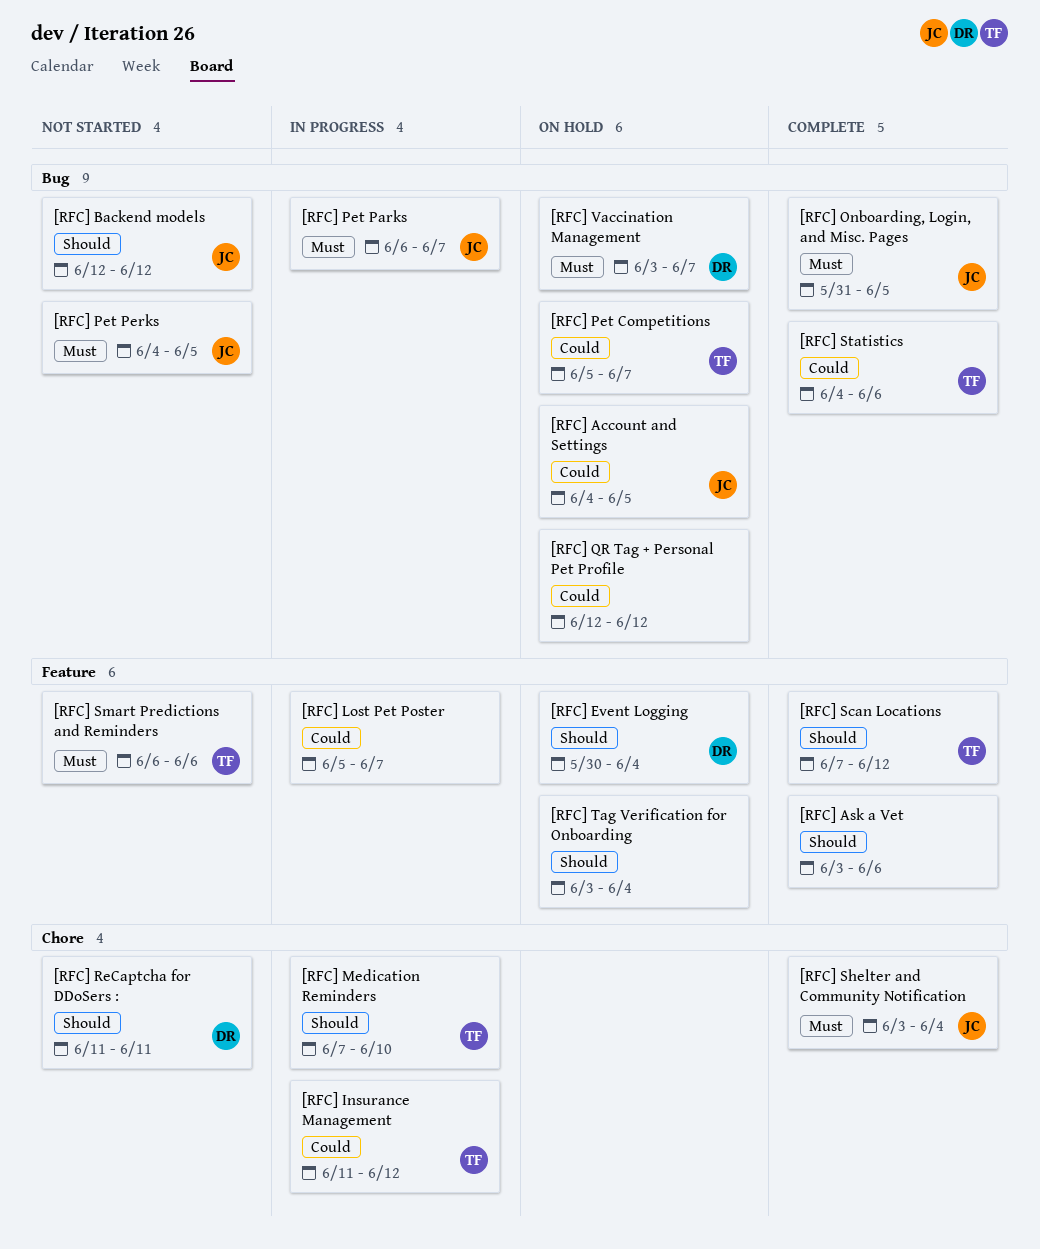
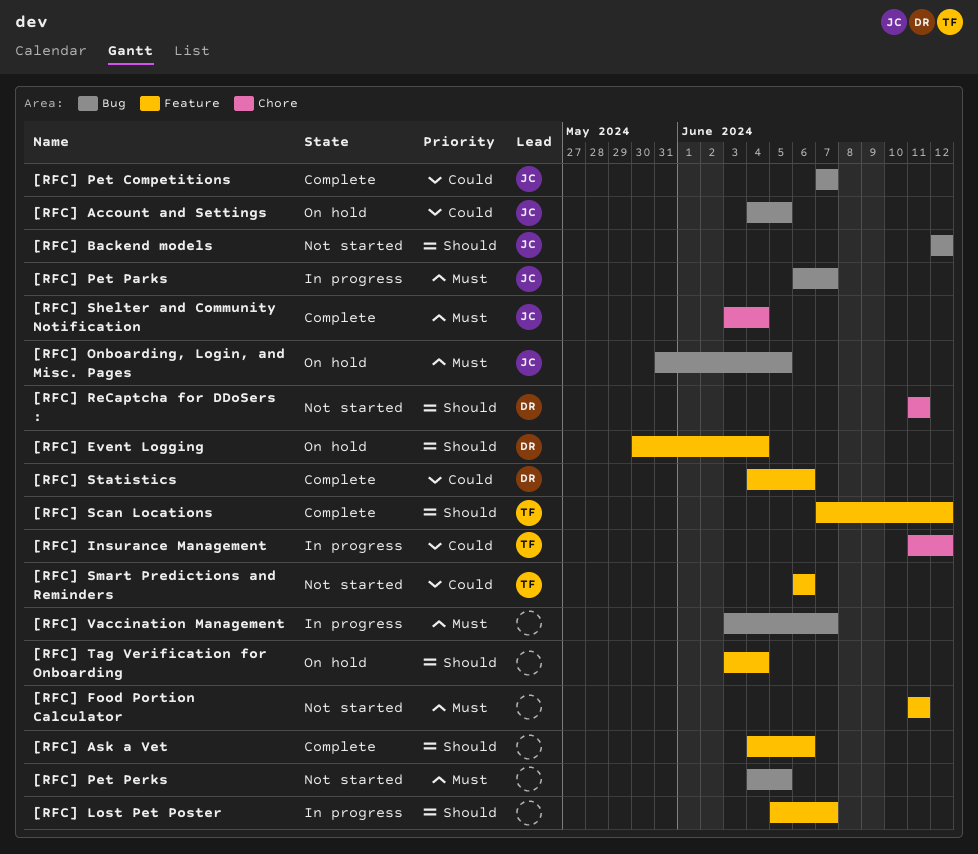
[RFC] Ask a Vet, start: Jun 3 -> Jun 4
[RFC] Food Portion Calculator: none -> present
[RFC] Lost Pet Poster, priority: Could -> Should
[RFC] Medication Reminders: present -> none
[RFC] Onboarding, Login, and Misc. Pages, status: Complete -> On hold
[RFC] Pet Competitions, status: On hold -> Complete
[RFC] Pet Competitions, owner: TF -> JC
[RFC] Pet Competitions, start: Jun 5 -> Jun 7
[RFC] Pet Perks, owner: JC -> none
[RFC] QR Tag + Personal Pet Profile: present -> none
[RFC] Smart Predictions and Reminders, priority: Must -> Could
[RFC] Statistics, owner: TF -> DR
[RFC] Statistics, label: Bug -> Feature
[RFC] Vaccination Management, status: On hold -> In progress
[RFC] Vaccination Management, owner: DR -> none

